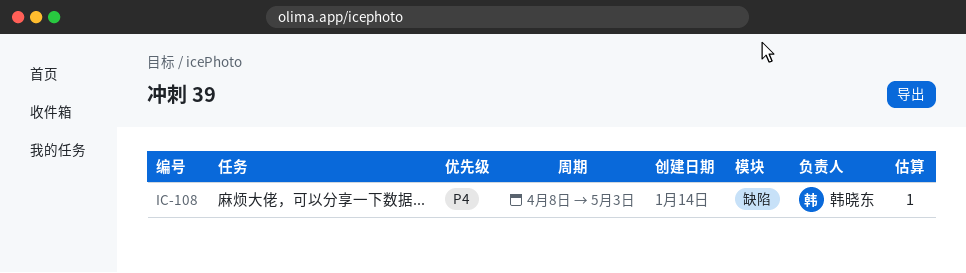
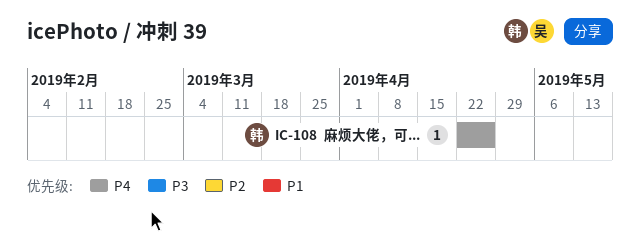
IC-108, start: Apr 8 -> Apr 22
IC-108, due: May 3 -> Apr 26

